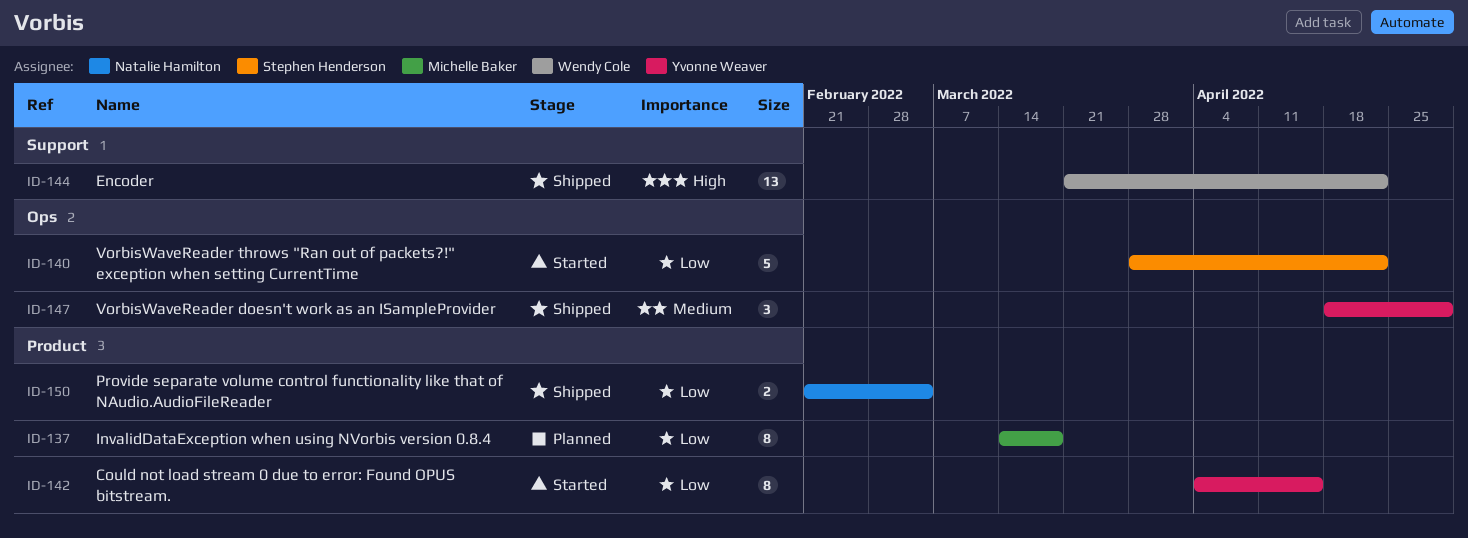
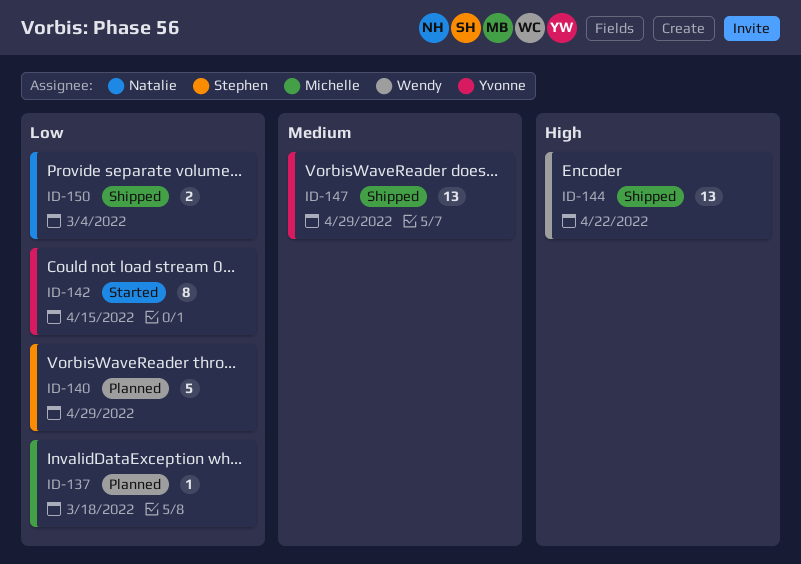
ID-137, estimate: 8 -> 1
ID-140, status: Started -> Planned
ID-140, due: Apr 22 -> Apr 29
ID-147, estimate: 3 -> 13

